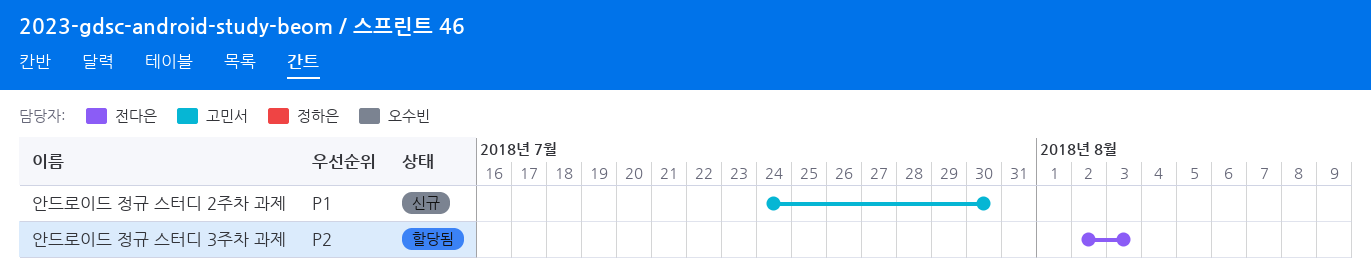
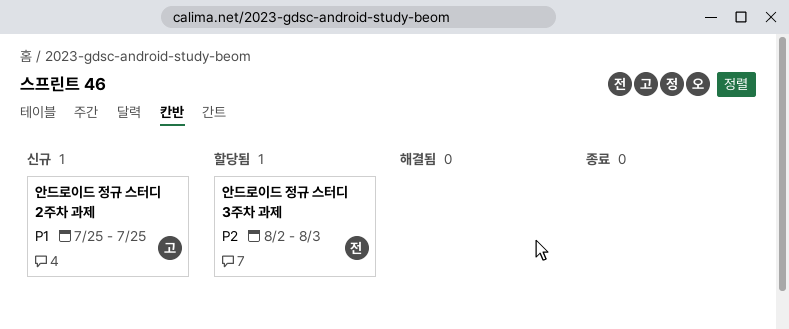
안드로이드 정규 스터디 2주차 과제, start: Jul 24 -> Jul 25
안드로이드 정규 스터디 2주차 과제, due: Jul 30 -> Jul 25

